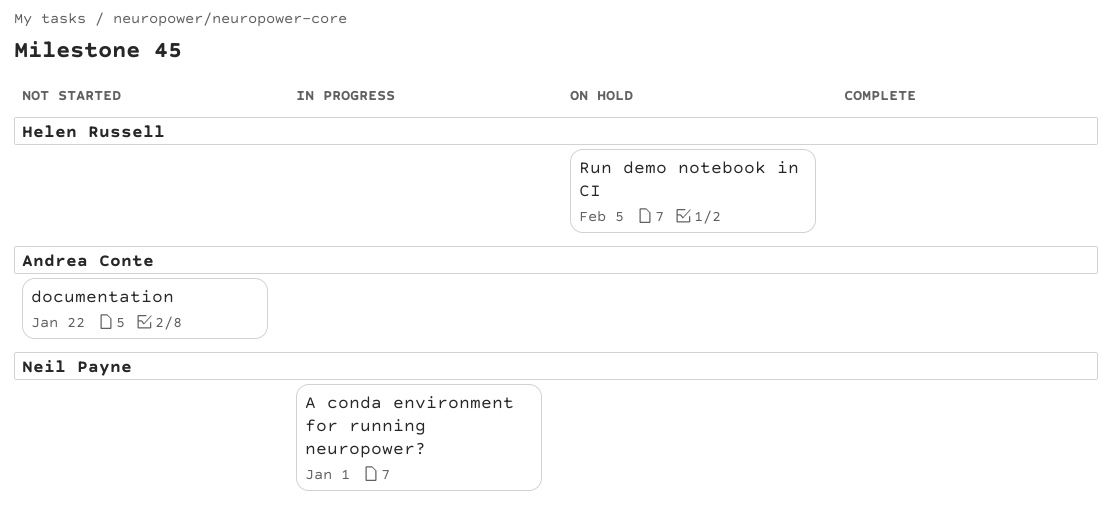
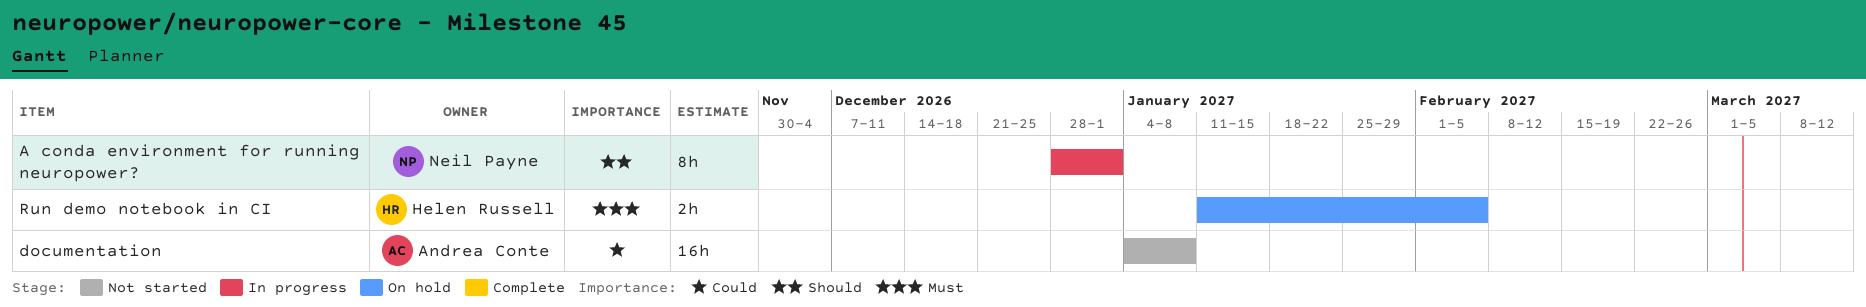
documentation, due: Jan 22 -> Jan 8

